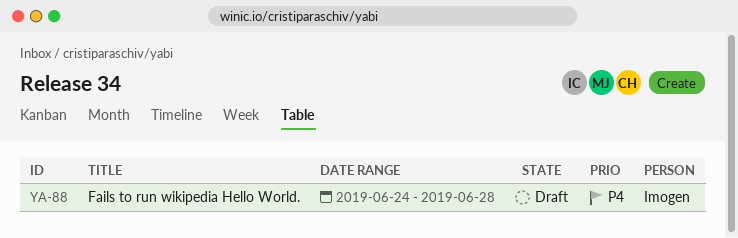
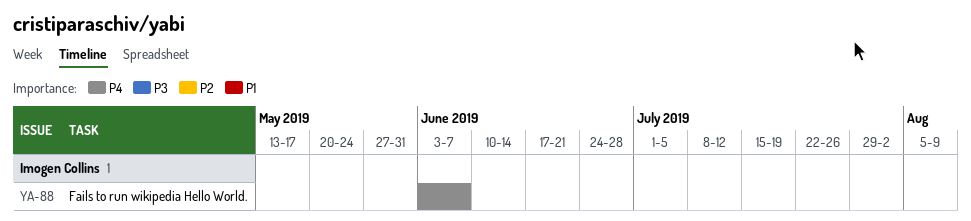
YA-88, start: Jun 24 -> Jun 3
YA-88, due: Jun 28 -> Jun 7

